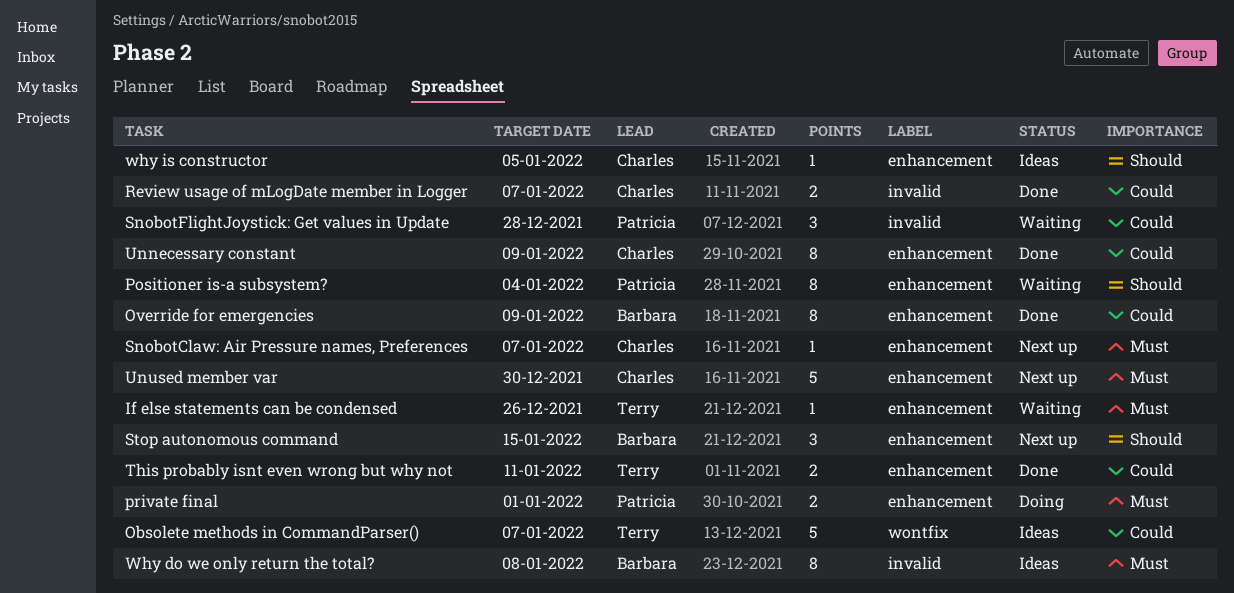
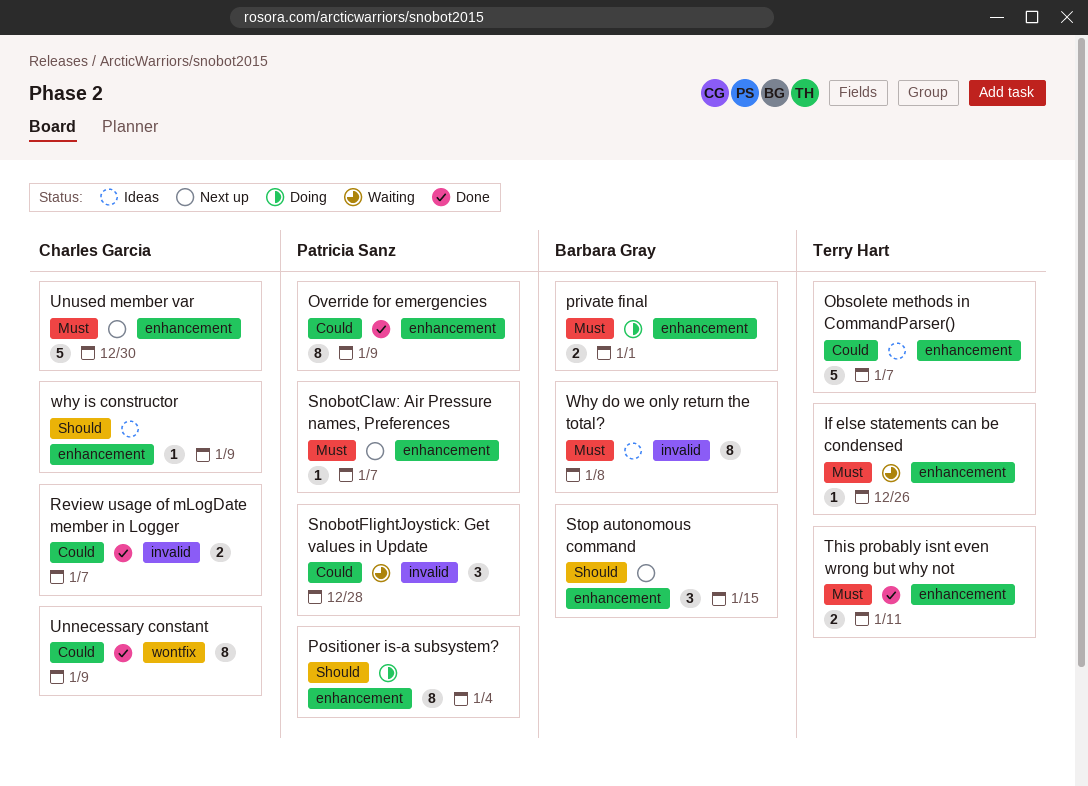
Obsolete methods in CommandParser(), label: wontfix -> enhancement
Override for emergencies, owner: Barbara Gray -> Patricia Sanz
Positioner is-a subsystem?, status: Waiting -> Doing
private final, owner: Patricia Sanz -> Barbara Gray
SnobotClaw: Air Pressure names, Preferences, owner: Charles Garcia -> Patricia Sanz
This probably isnt even wrong but why not, priority: Could -> Must
Unnecessary constant, label: enhancement -> wontfix
why is constructor, due: Jan 5 -> Jan 9

